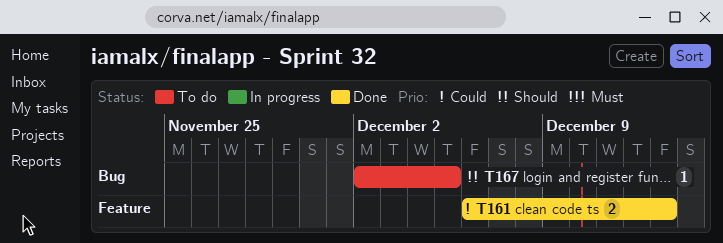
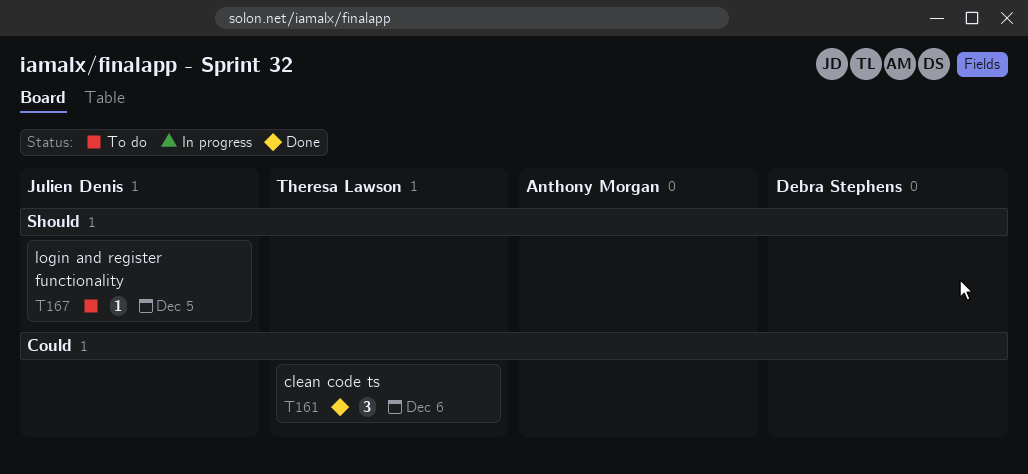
T161, estimate: 2 -> 3
T161, due: Dec 13 -> Dec 6

